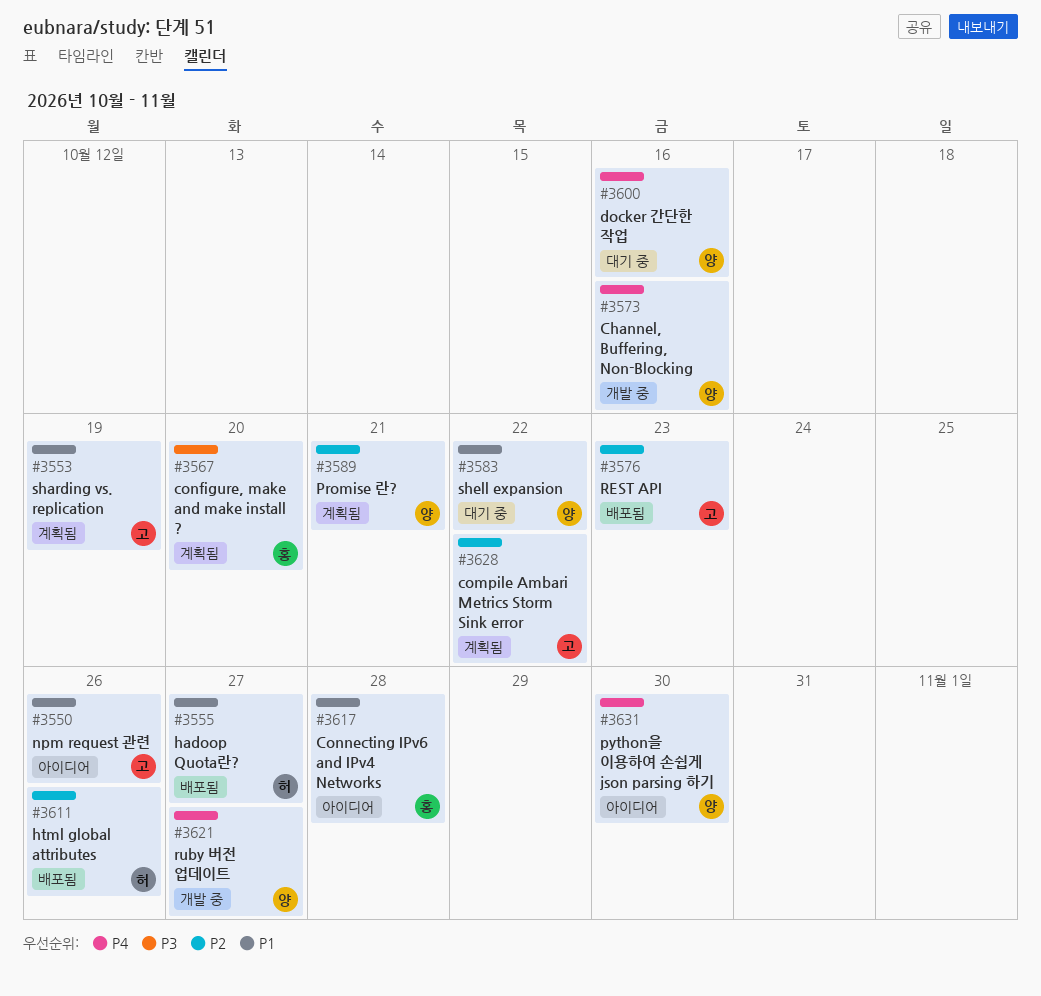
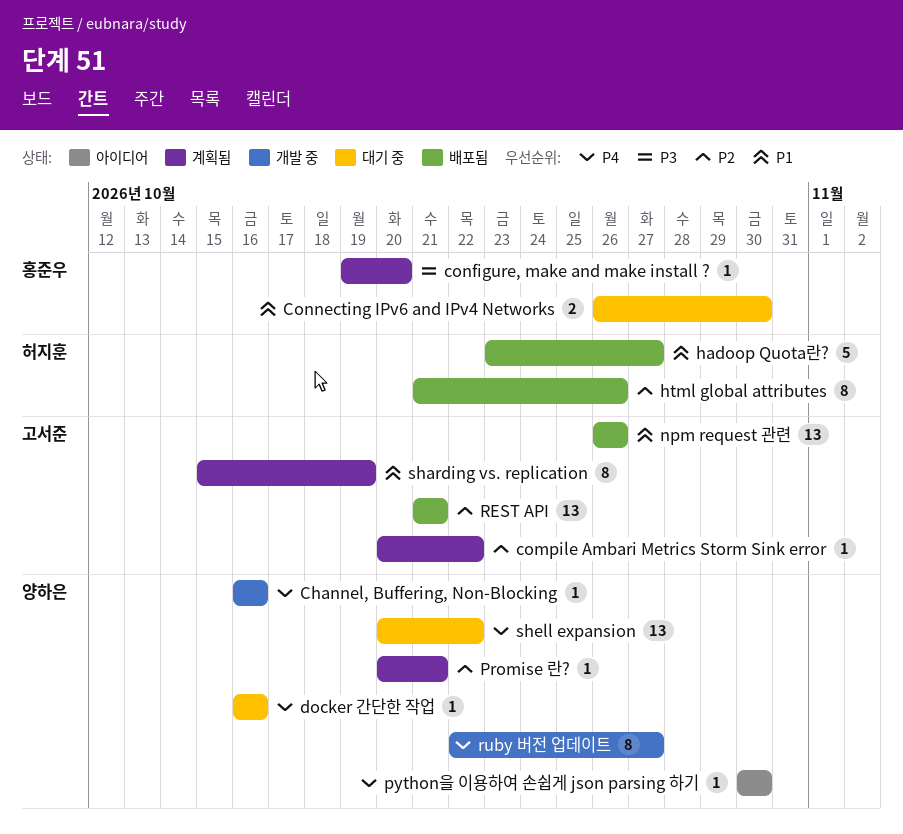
Connecting IPv6 and IPv4 Networks, status: 아이디어 -> 대기 중
Connecting IPv6 and IPv4 Networks, due: Oct 28 -> Oct 30
npm request 관련, status: 아이디어 -> 배포됨
REST API, due: Oct 23 -> Oct 21
shell expansion, priority: P1 -> P4

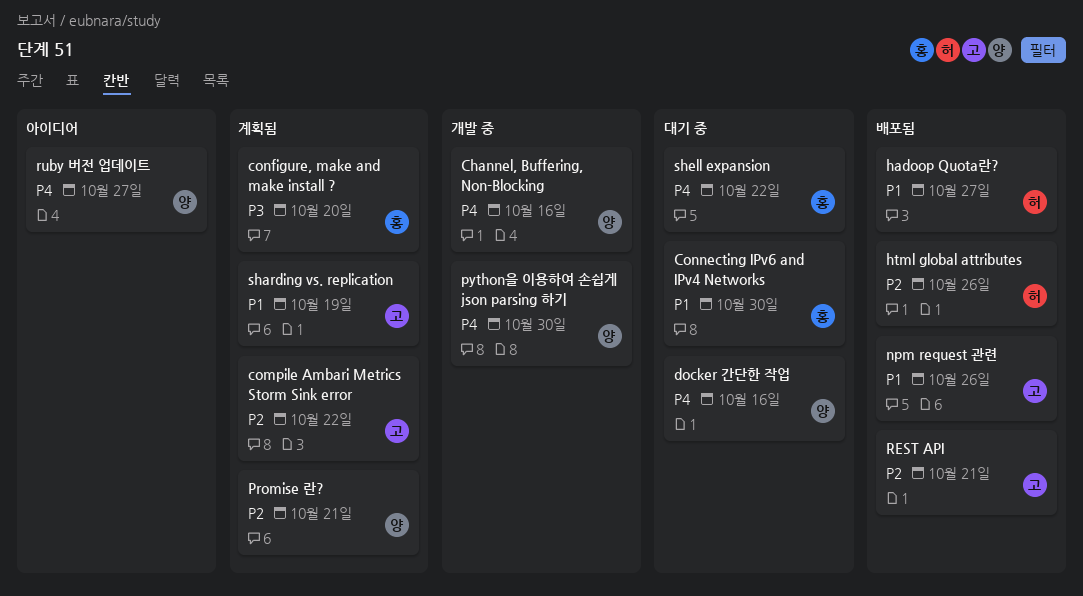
python을 이용하여 손쉽게 json parsing 하기, status: 아이디어 -> 개발 중
ruby 버전 업데이트, status: 개발 중 -> 아이디어
shell expansion, owner: 양하은 -> 홍준우

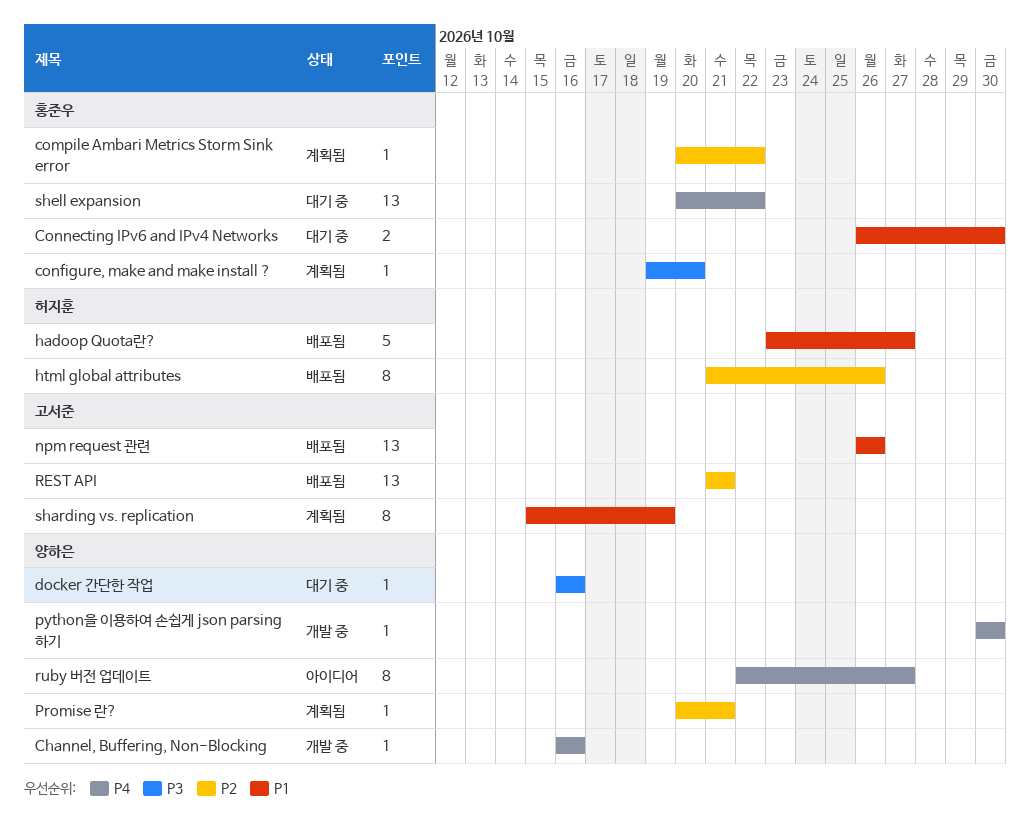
compile Ambari Metrics Storm Sink error, owner: 고서준 -> 홍준우
docker 간단한 작업, priority: P4 -> P3

